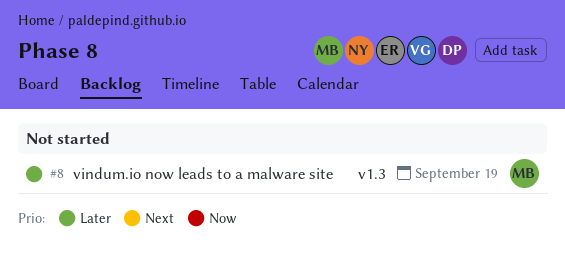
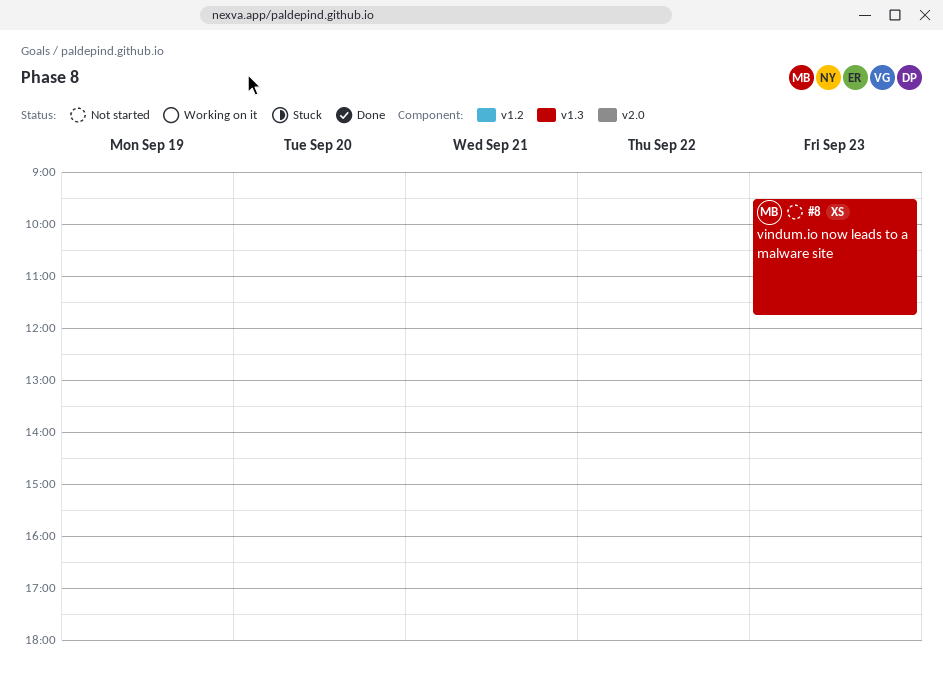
#8, day: Sep 19 -> Sep 23

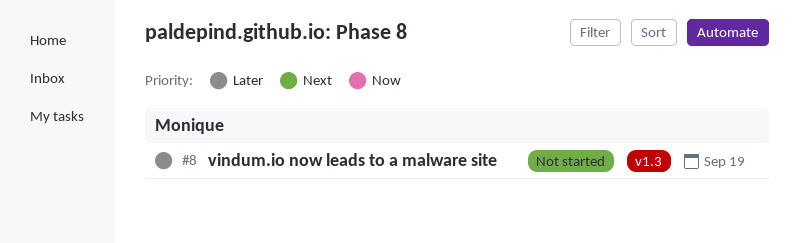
#8, day: Sep 23 -> Sep 19

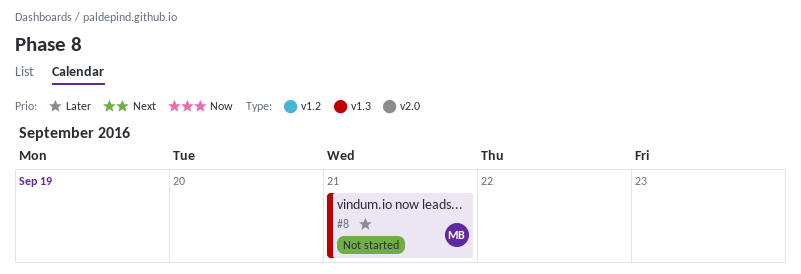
#8, day: Sep 19 -> Sep 21

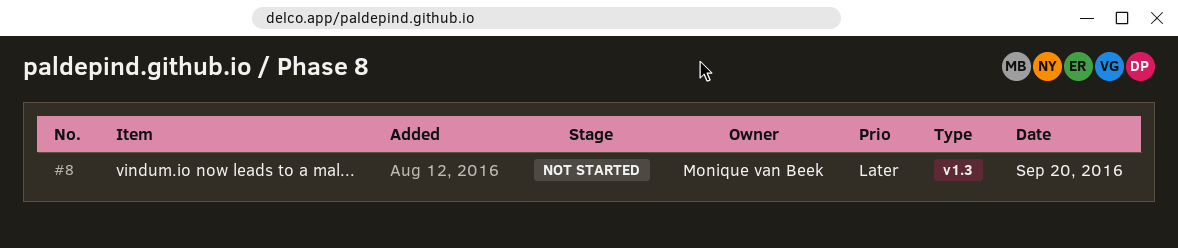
#8, day: Sep 21 -> Sep 20

